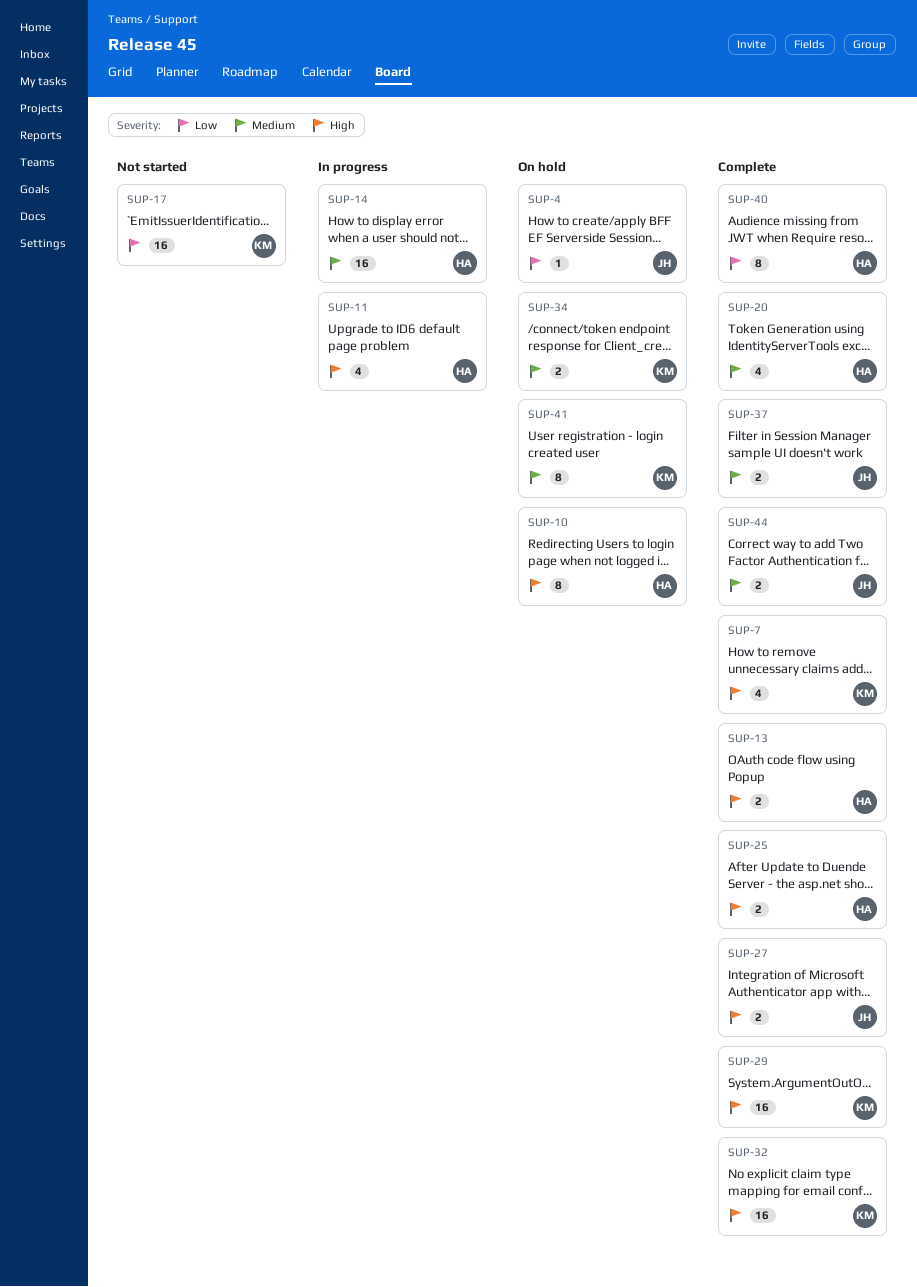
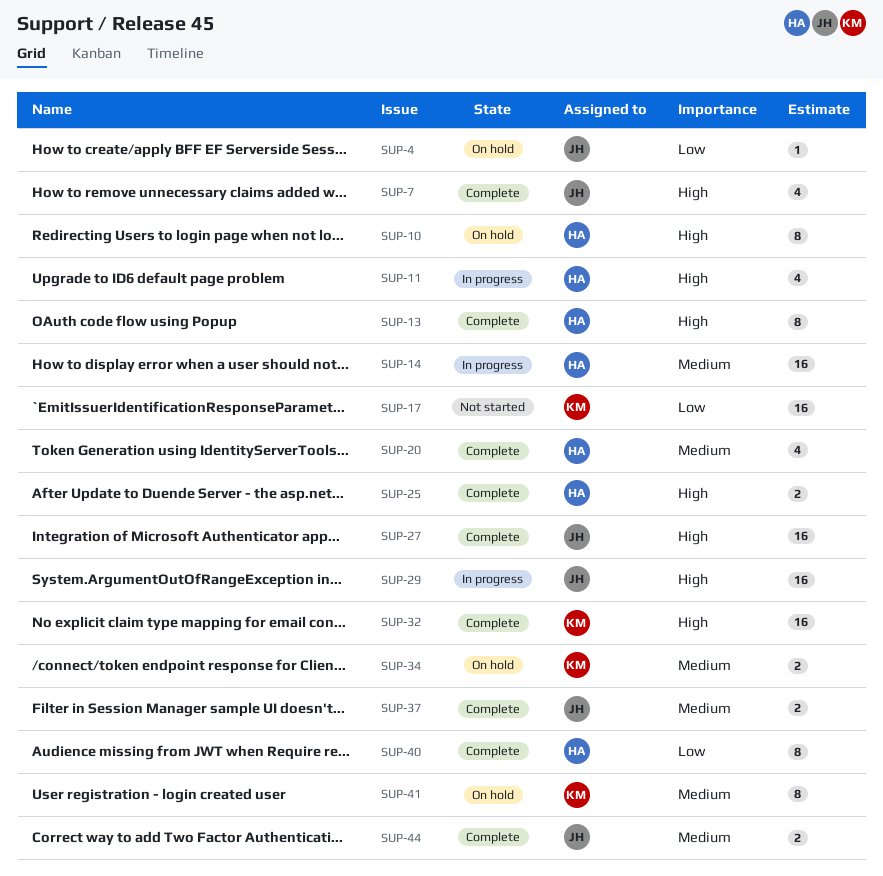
SUP-7, owner: KM -> JH
SUP-13, estimate: 2 -> 8
SUP-27, estimate: 2 -> 16
SUP-29, status: Complete -> In progress
SUP-29, owner: KM -> JH

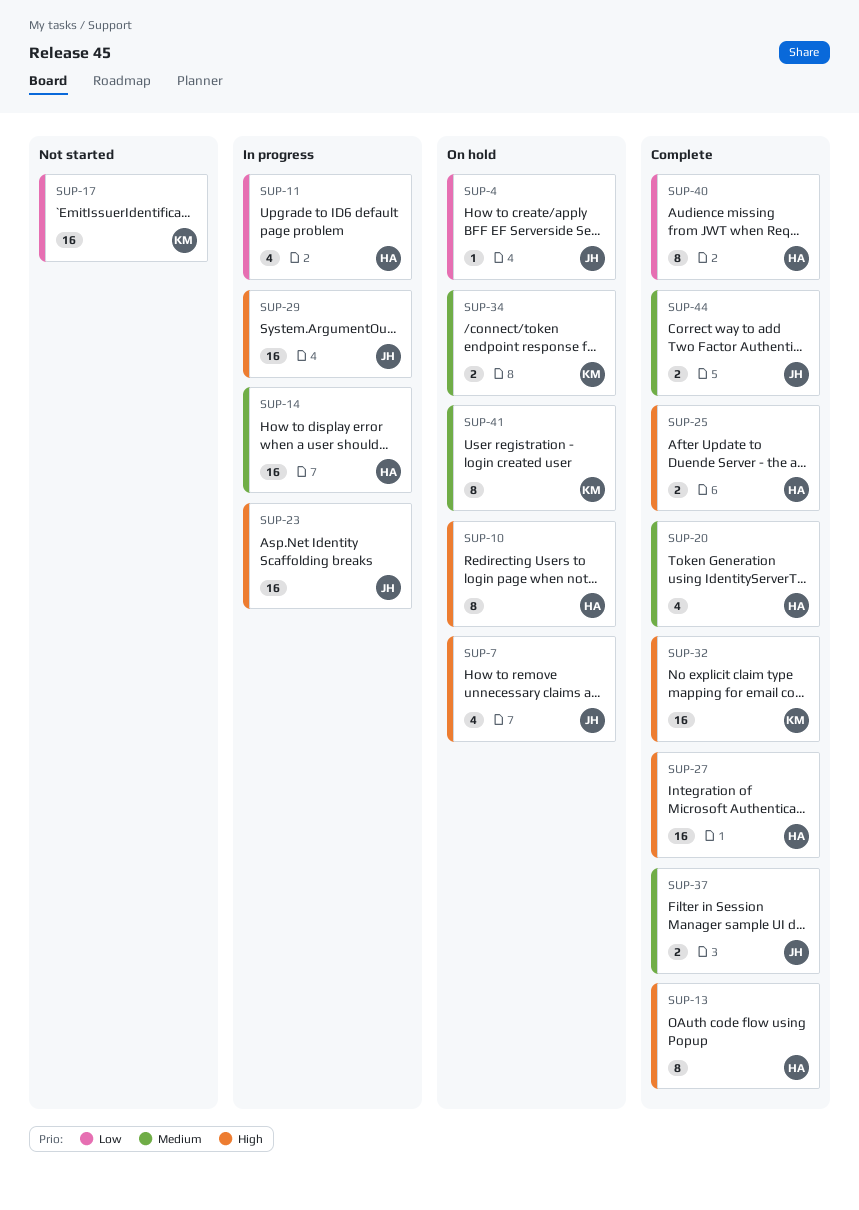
SUP-7, status: Complete -> On hold
SUP-11, priority: High -> Low
SUP-23: none -> present
SUP-27, owner: JH -> HA

